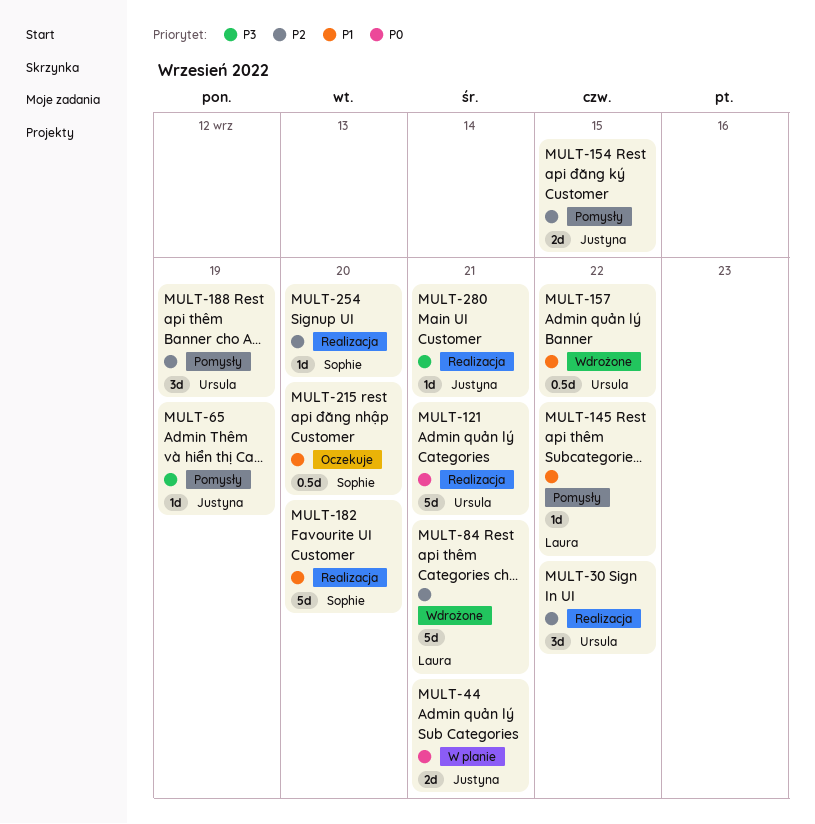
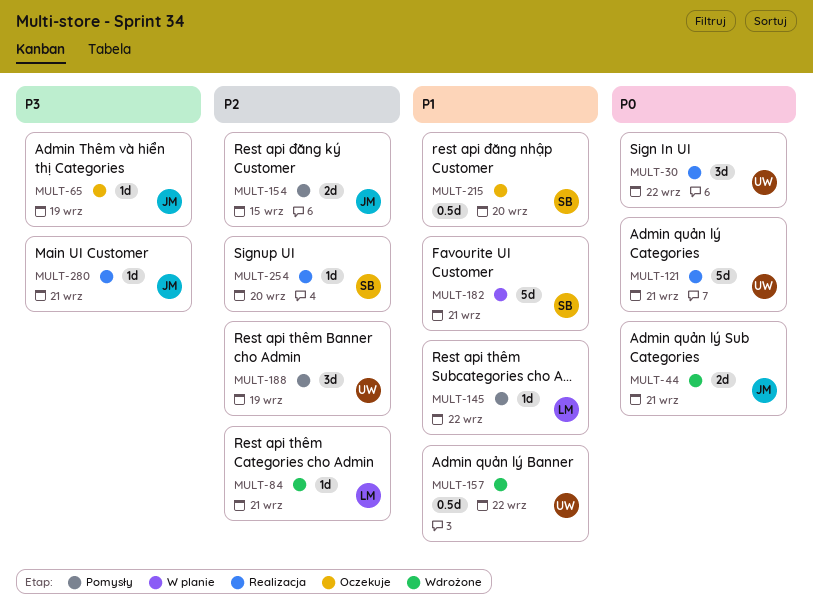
MULT-30, priority: P2 -> P0
MULT-44, status: W planie -> Wdrożone
MULT-65, status: Pomysły -> Oczekuje
MULT-84, estimate: 5d -> 1d
MULT-182, status: Realizacja -> W planie
MULT-182, due: Sep 20 -> Sep 21

